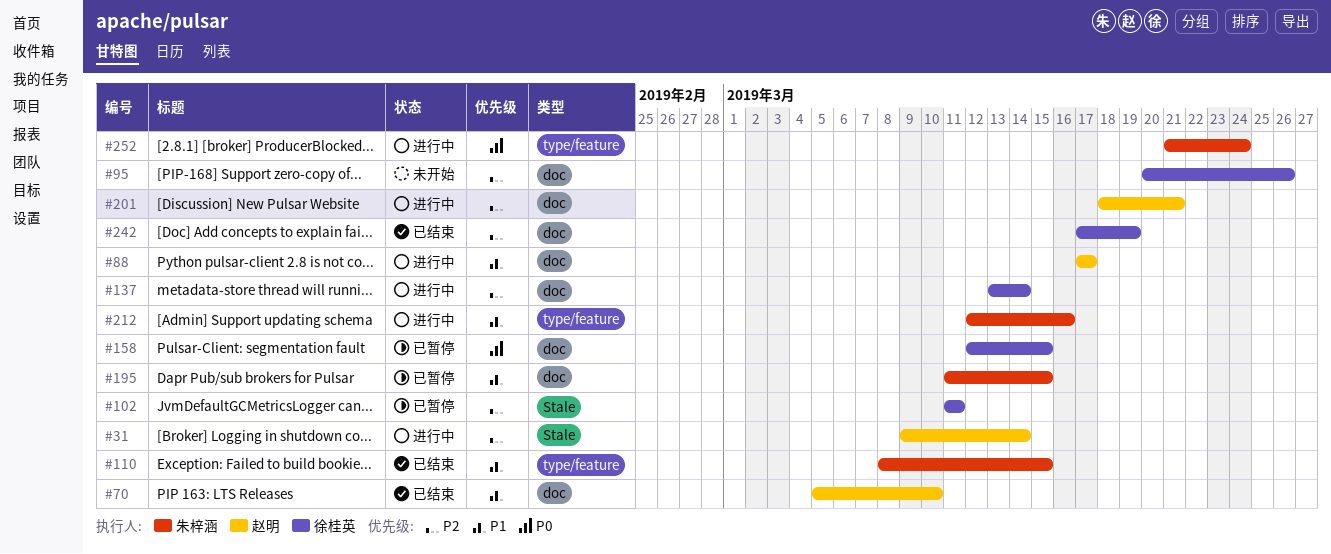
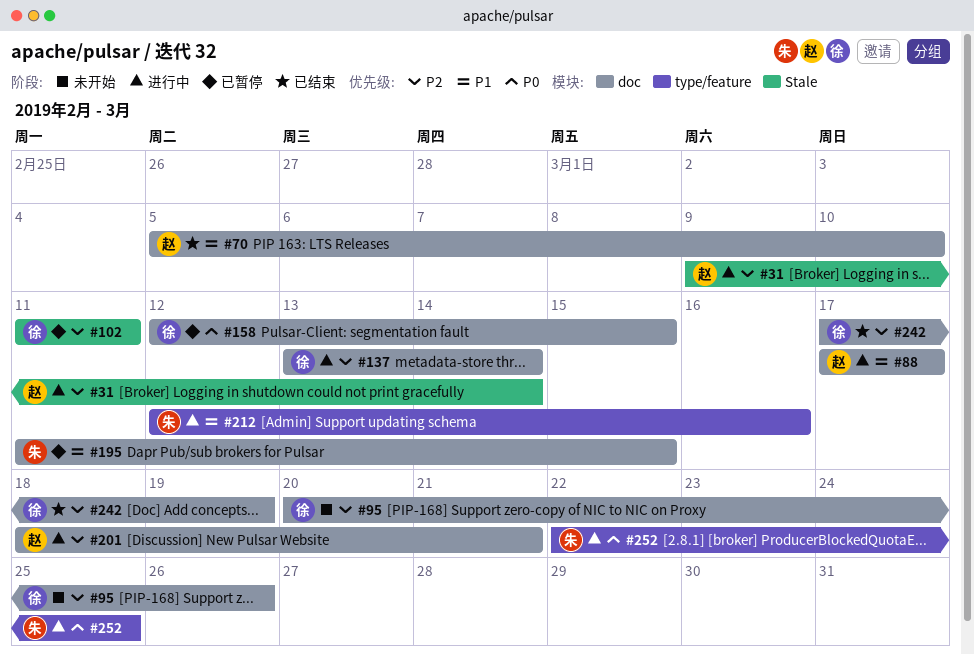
#110: present -> none
#252, start: Mar 21 -> Mar 22
#252, due: Mar 24 -> Mar 25

